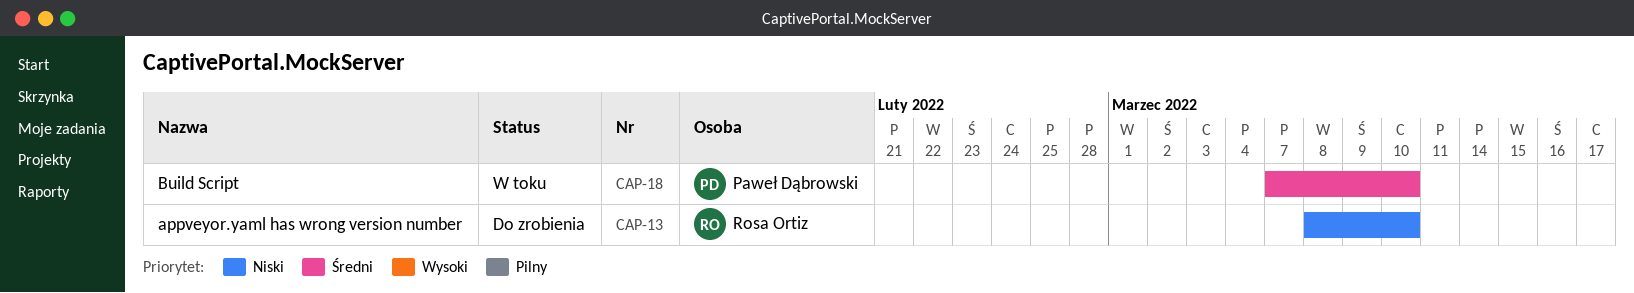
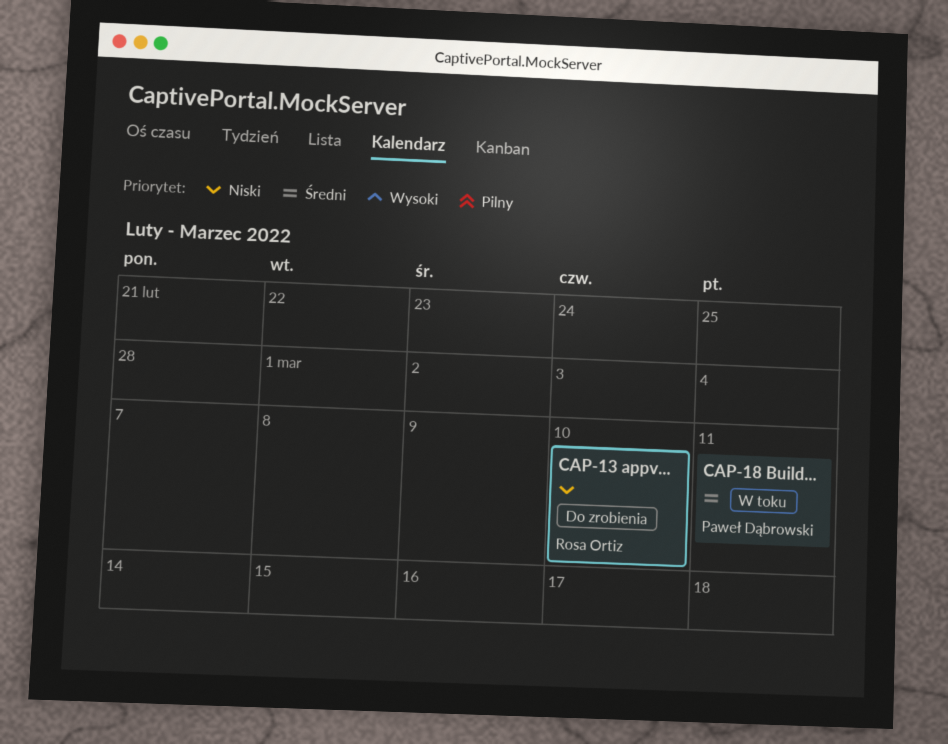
CAP-18, due: Mar 10 -> Mar 11

